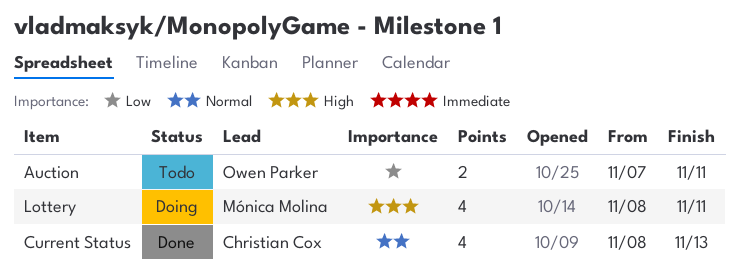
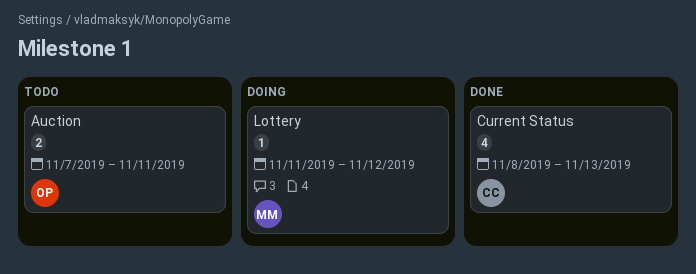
Lottery, estimate: 4 -> 1
Lottery, start: Nov 8 -> Nov 11
Lottery, due: Nov 11 -> Nov 12

